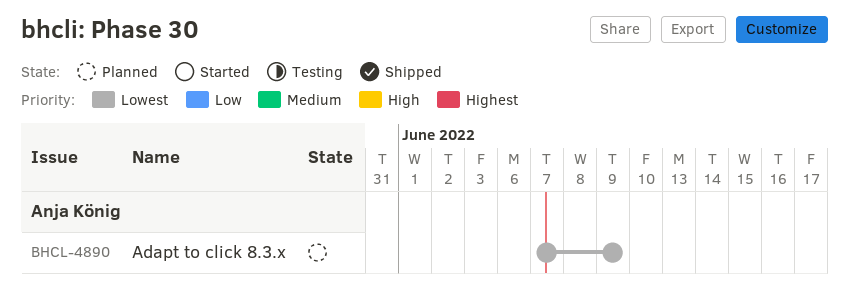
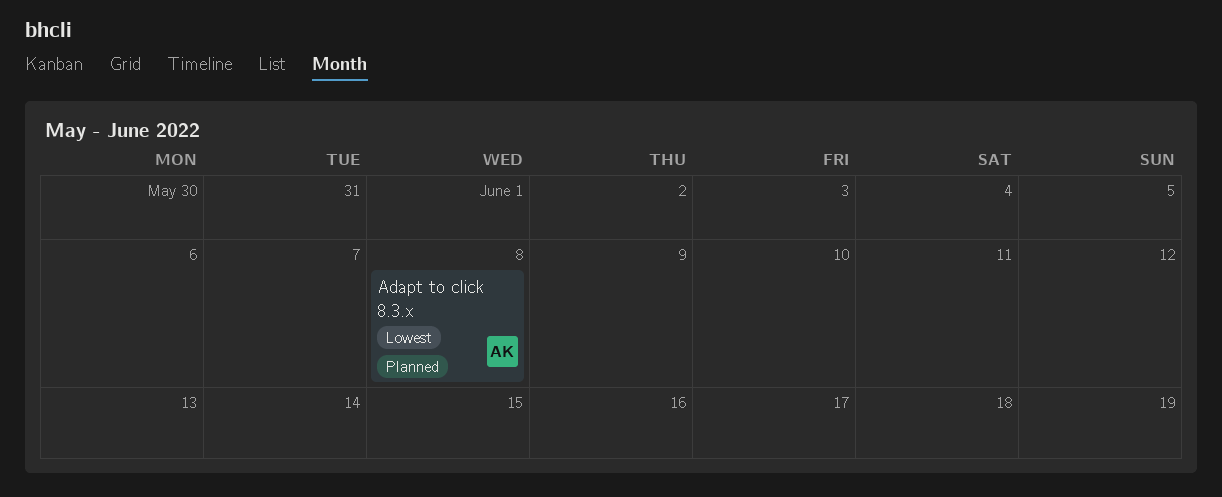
Adapt to click 8.3.x, due: Jun 9 -> Jun 8

